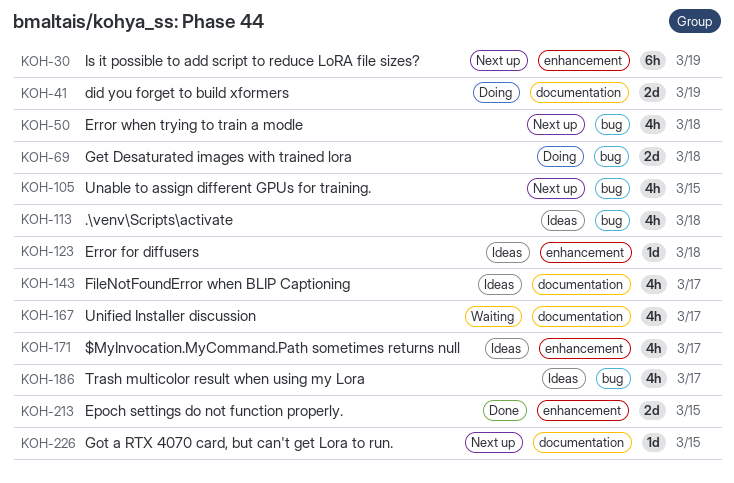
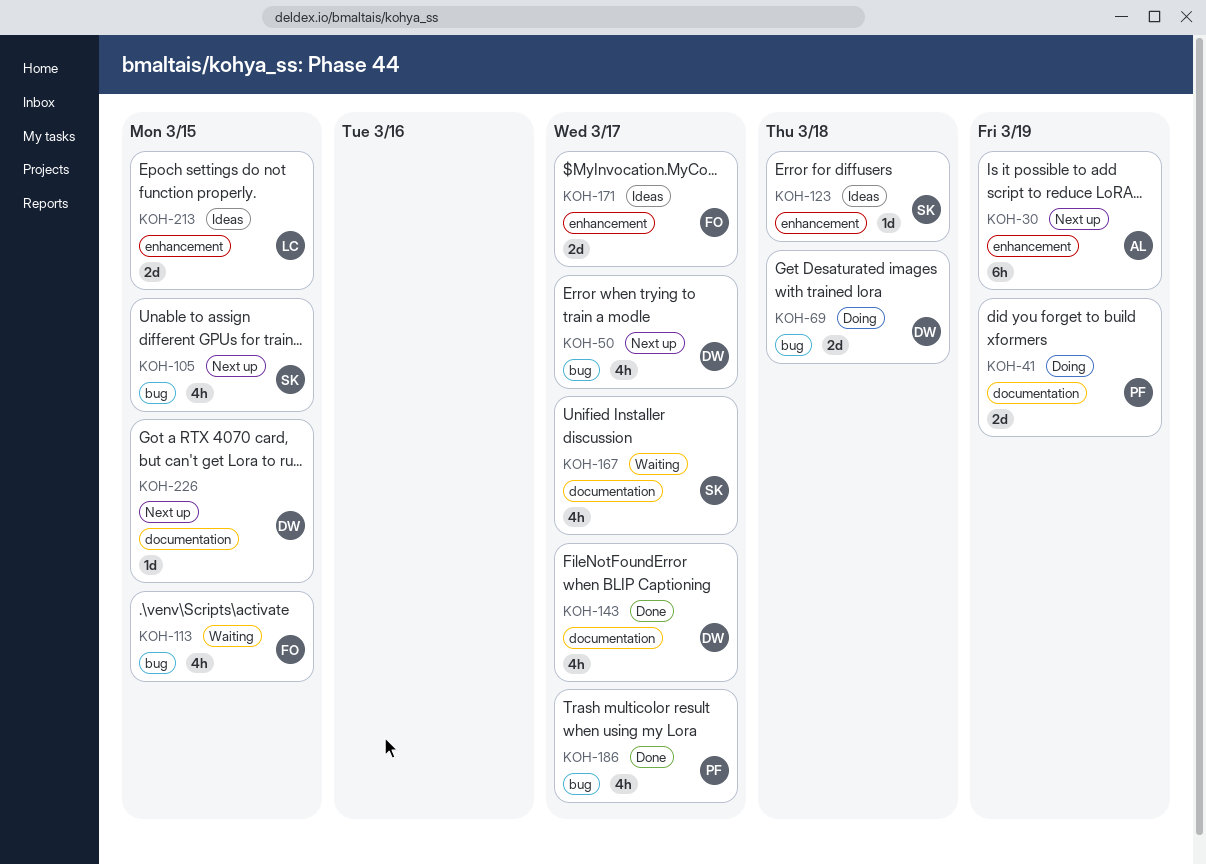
KOH-50, due: Mar 18 -> Mar 17
KOH-113, status: Ideas -> Waiting
KOH-113, due: Mar 18 -> Mar 15
KOH-143, status: Ideas -> Done
KOH-171, estimate: 4h -> 2d
KOH-186, status: Ideas -> Done
KOH-213, status: Done -> Ideas

